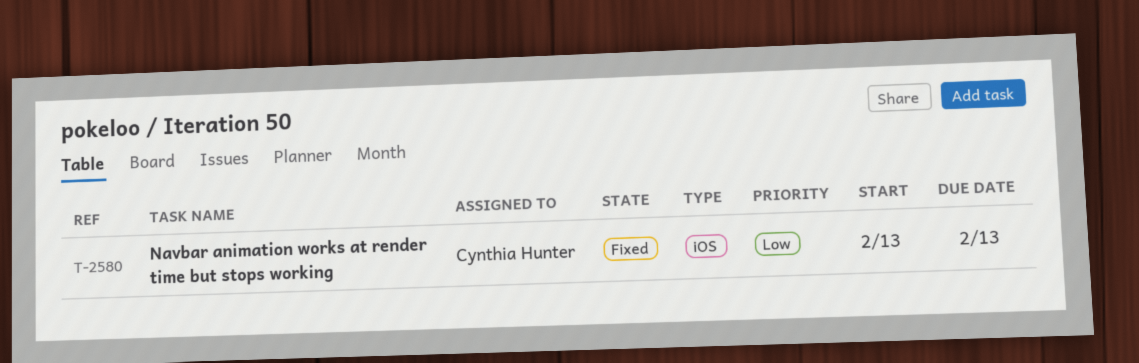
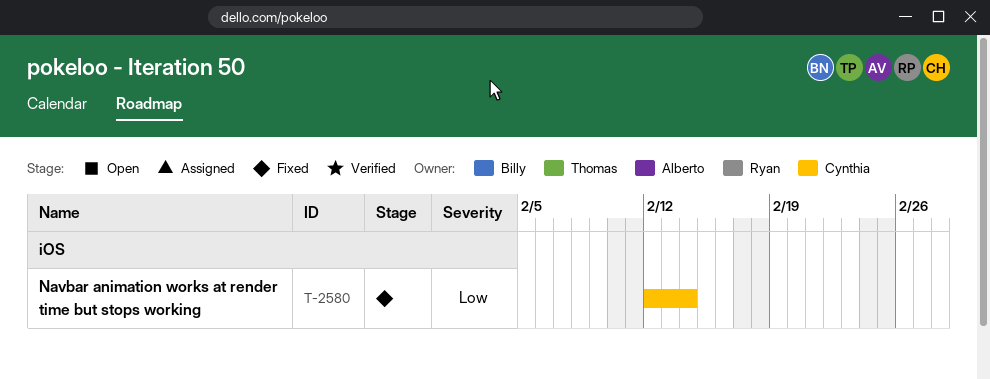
T-2580, start: Feb 13 -> Feb 12
T-2580, due: Feb 13 -> Feb 14

